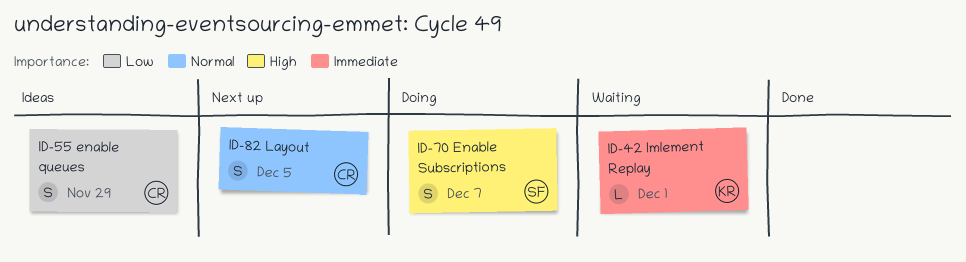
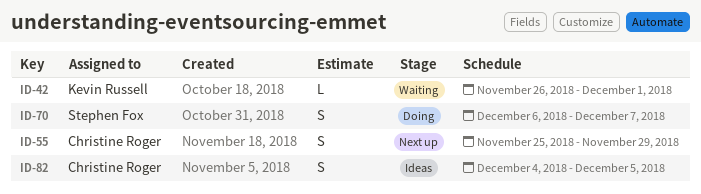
ID-55, status: Ideas -> Next up
ID-82, status: Next up -> Ideas

